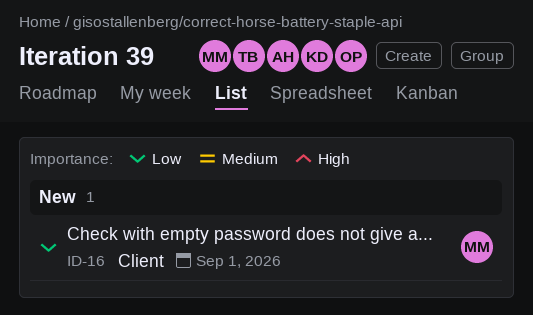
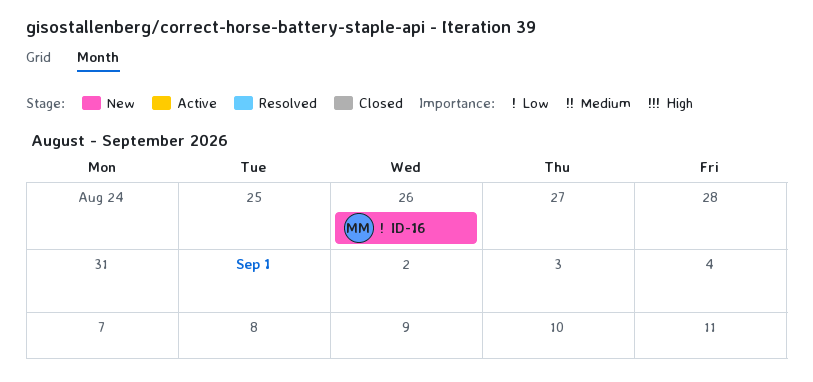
ID-16, due: Sep 1 -> Aug 26

